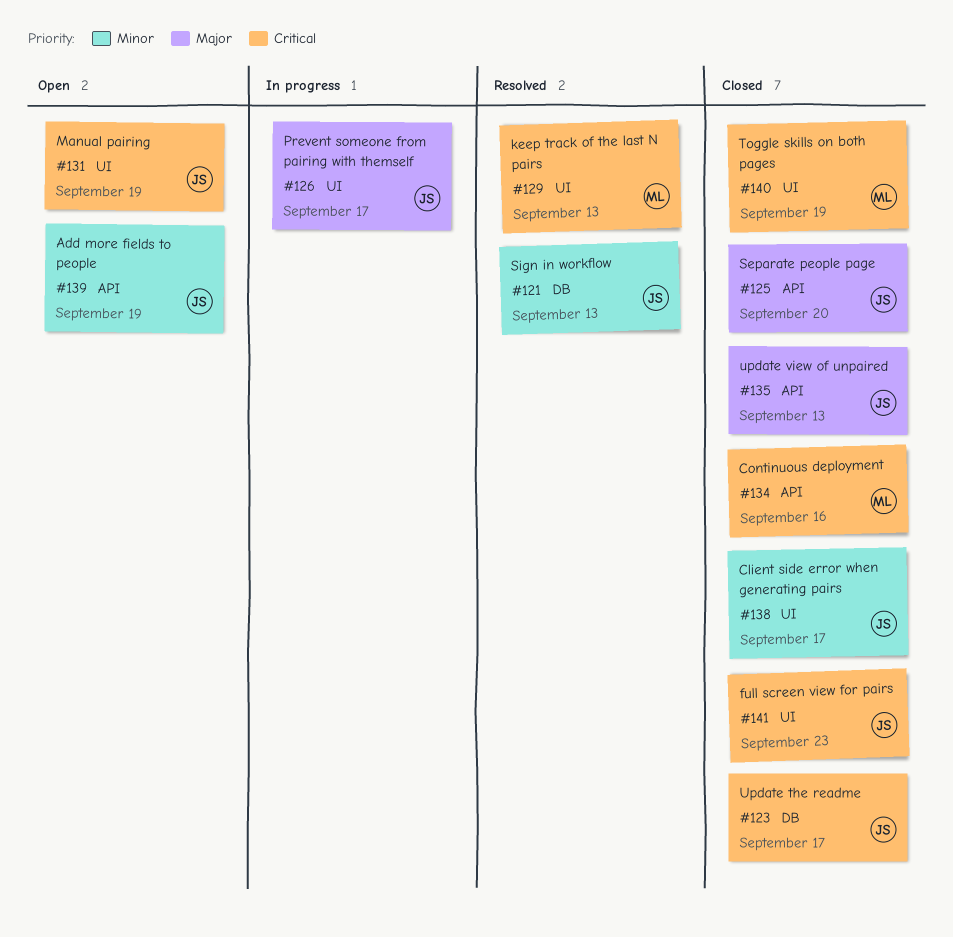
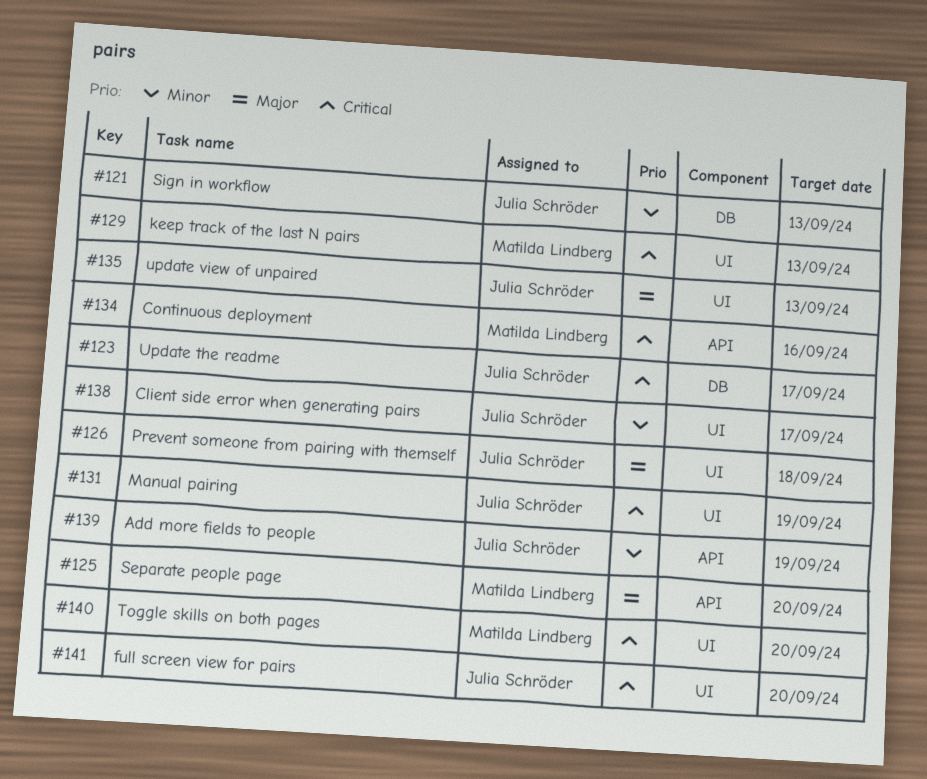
#125, owner: Julia Schröder -> Matilda Lindberg
#126, due: Sep 17 -> Sep 18
#135, label: API -> UI
#140, due: Sep 19 -> Sep 20
#141, due: Sep 23 -> Sep 20

